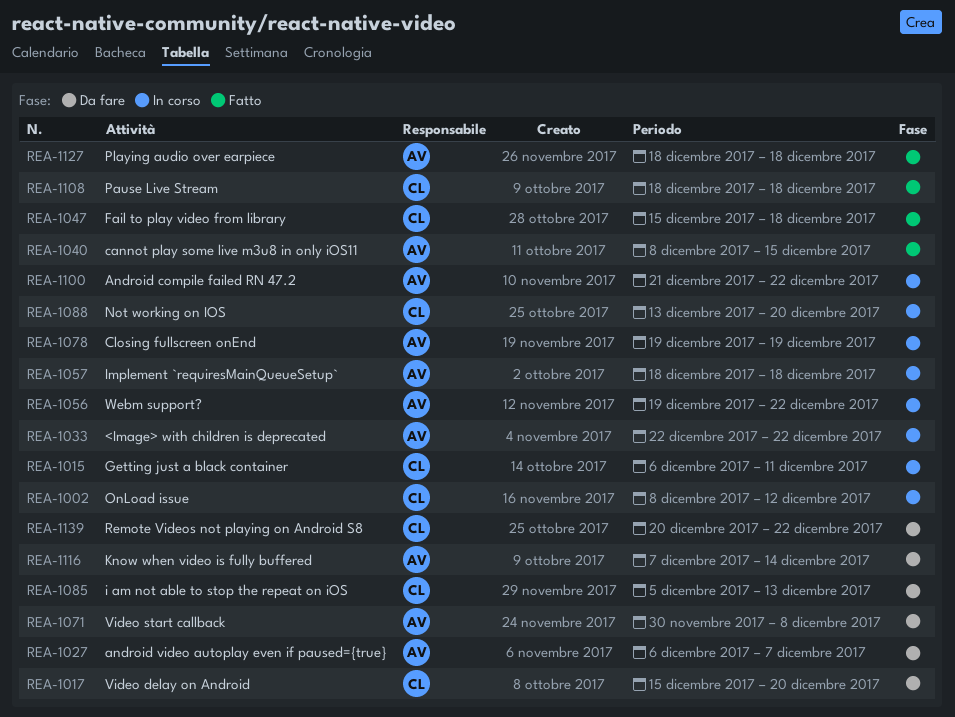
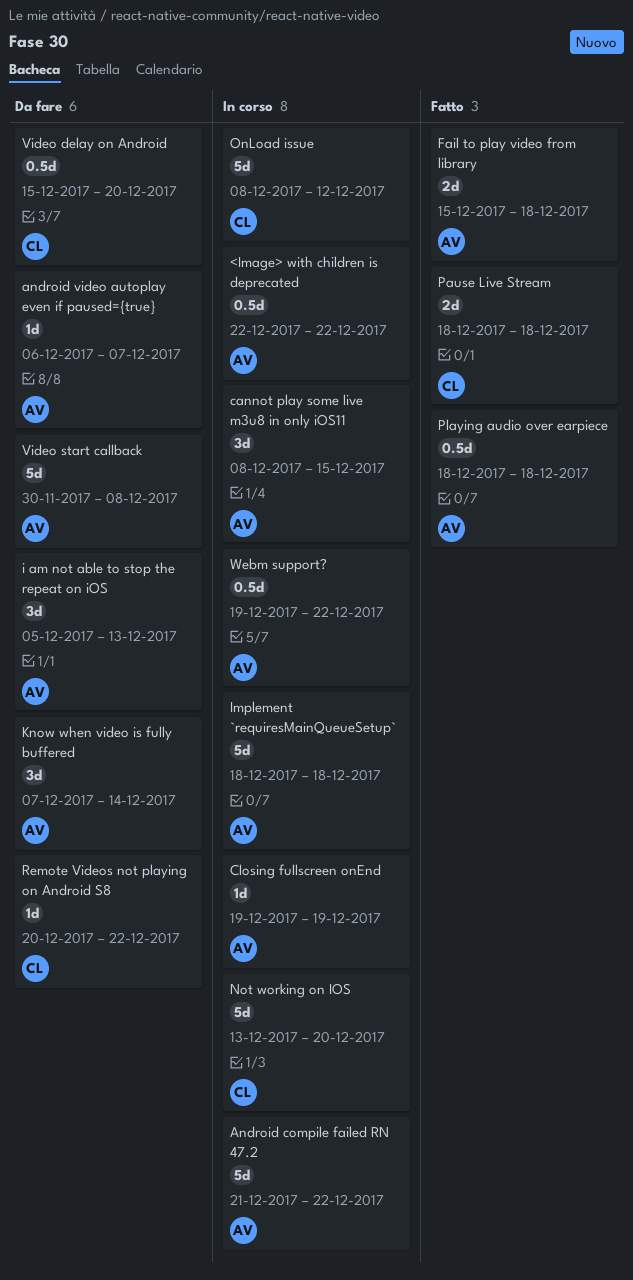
cannot play some live m3u8 in only iOS11, status: Fatto -> In corso
Fail to play video from library, owner: CL -> AV
Getting just a black container: present -> none
i am not able to stop the repeat on iOS, owner: CL -> AV

